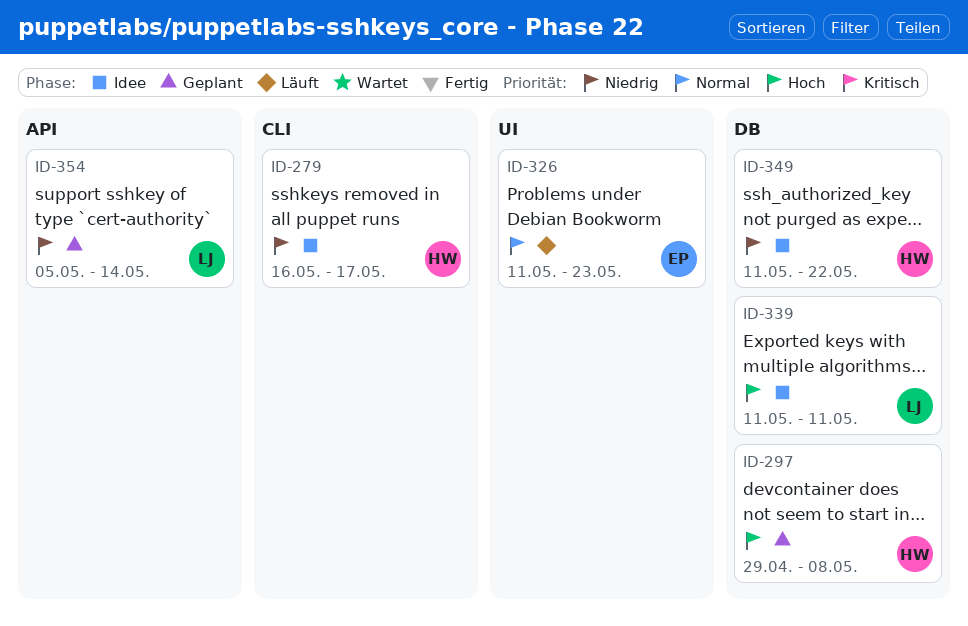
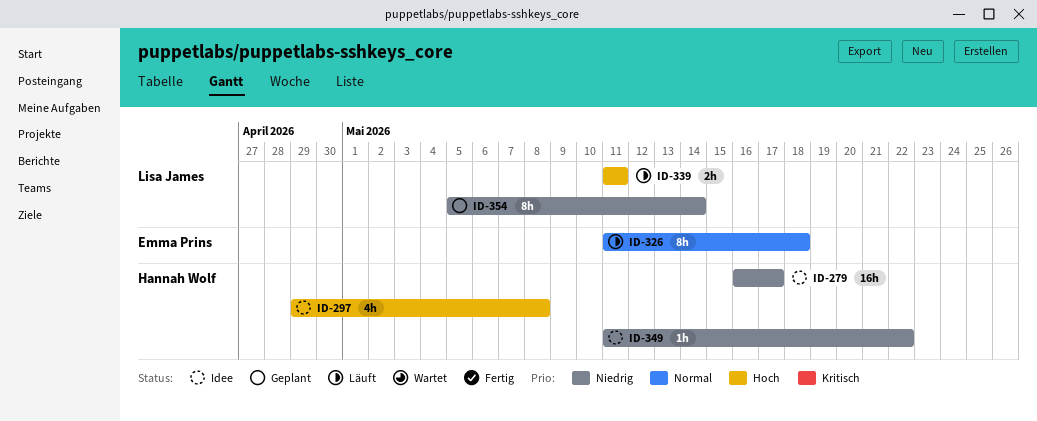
ID-297, status: Geplant -> Idee
ID-326, due: May 23 -> May 18
ID-339, status: Idee -> Läuft

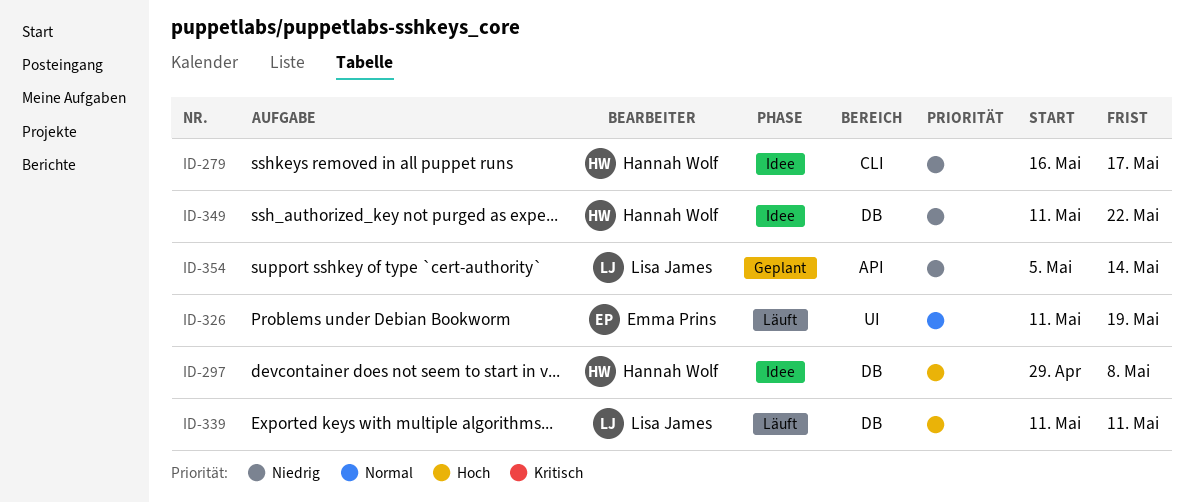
ID-326, due: May 18 -> May 19

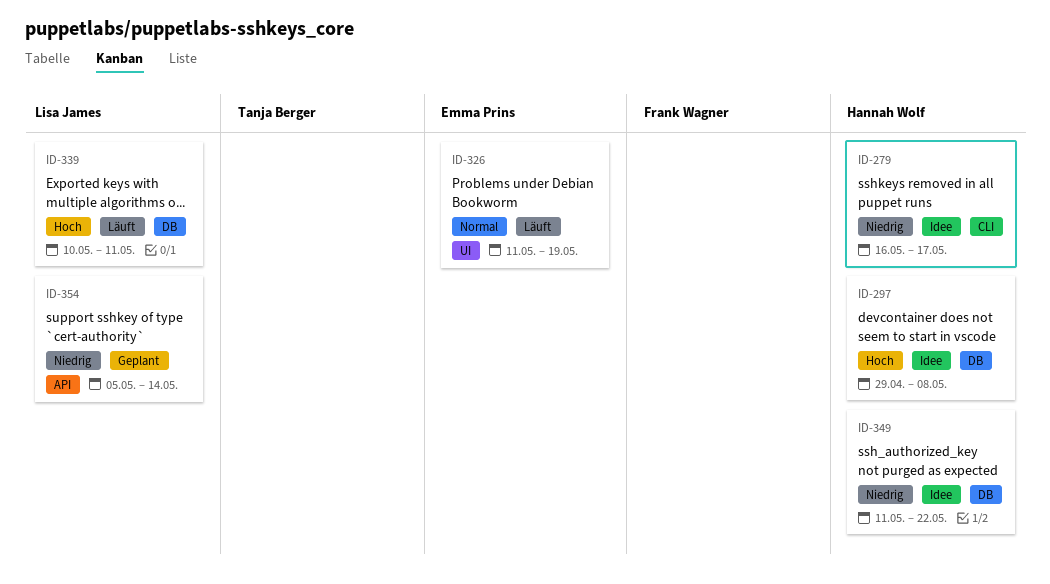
ID-339, start: May 11 -> May 10

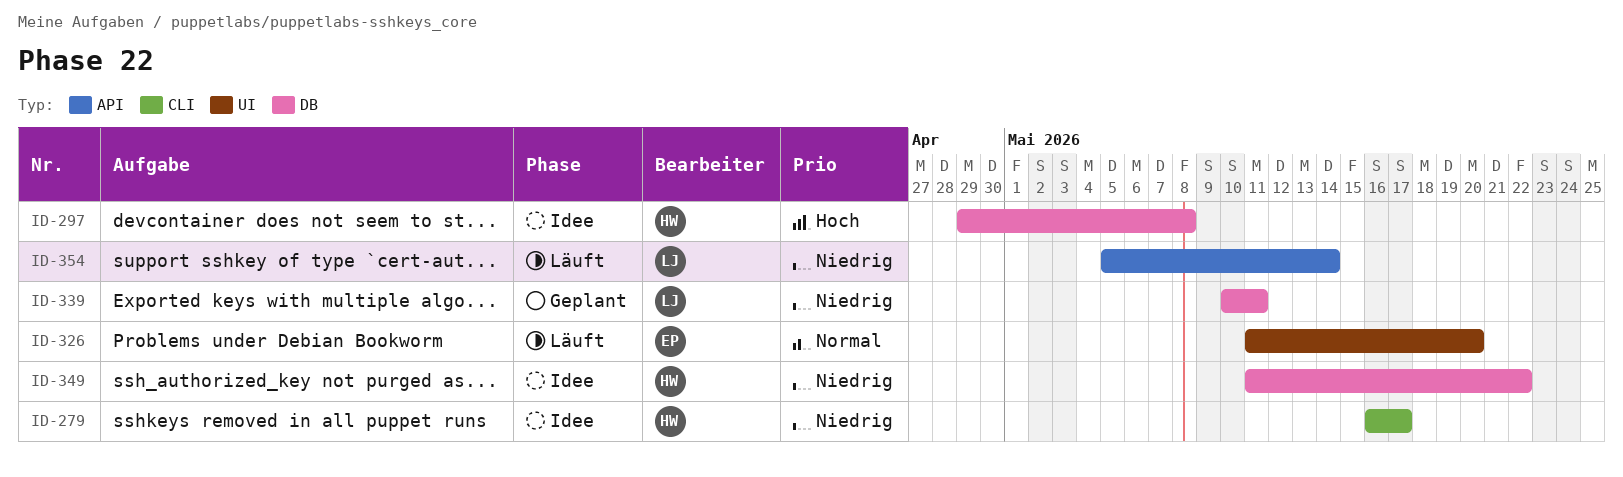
ID-326, due: May 19 -> May 20
ID-339, status: Läuft -> Geplant
ID-339, priority: Hoch -> Niedrig
ID-354, status: Geplant -> Läuft

